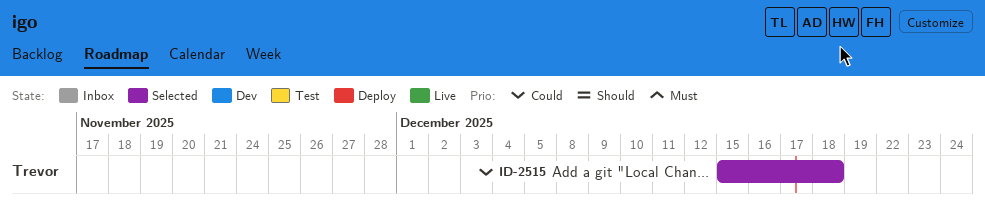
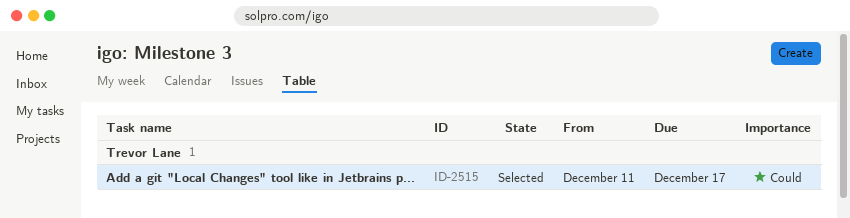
ID-2515, start: Dec 15 -> Dec 11
ID-2515, due: Dec 18 -> Dec 17

